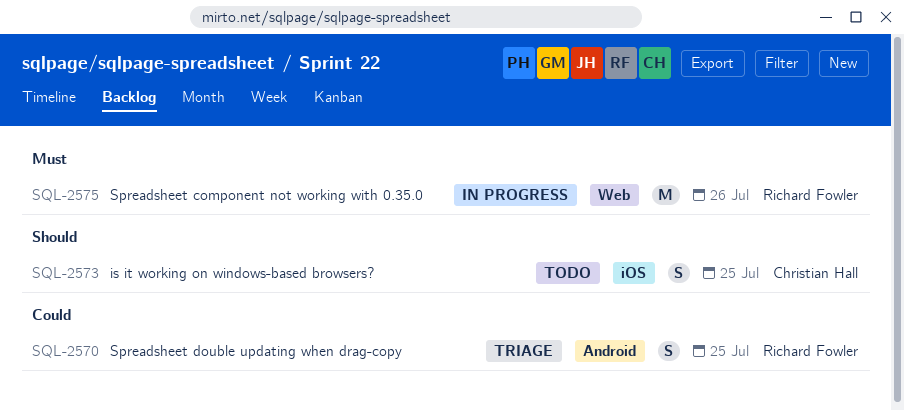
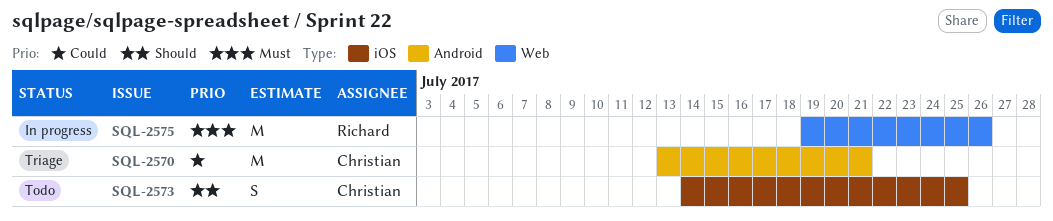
SQL-2570, owner: Richard Fowler -> Christian Hall
SQL-2570, estimate: S -> M
SQL-2570, due: Jul 25 -> Jul 21

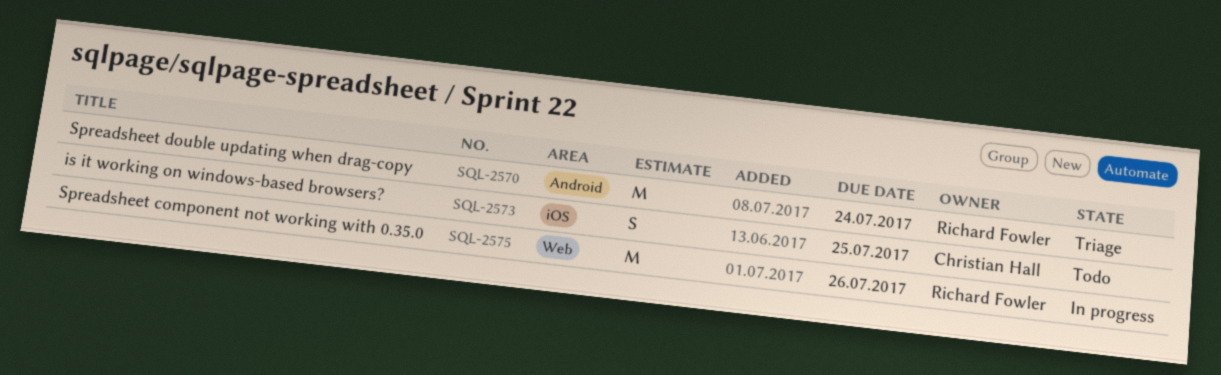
SQL-2570, owner: Christian Hall -> Richard Fowler
SQL-2570, due: Jul 21 -> Jul 24

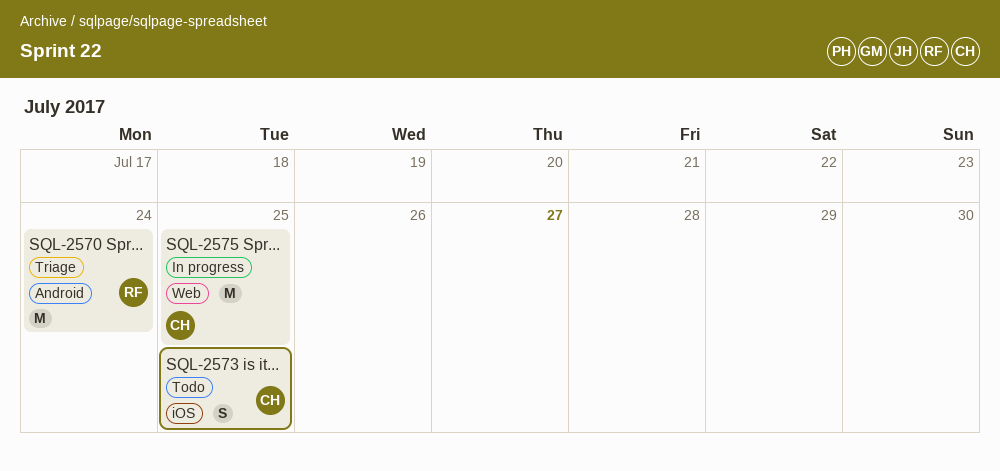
SQL-2575, owner: Richard Fowler -> Christian Hall
SQL-2575, due: Jul 26 -> Jul 25

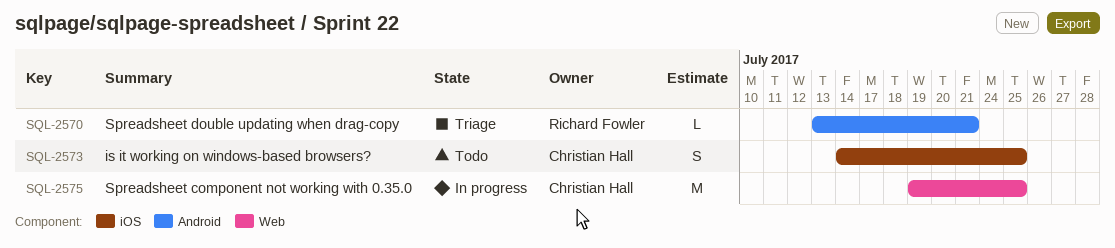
SQL-2570, estimate: M -> L
SQL-2570, due: Jul 24 -> Jul 21

